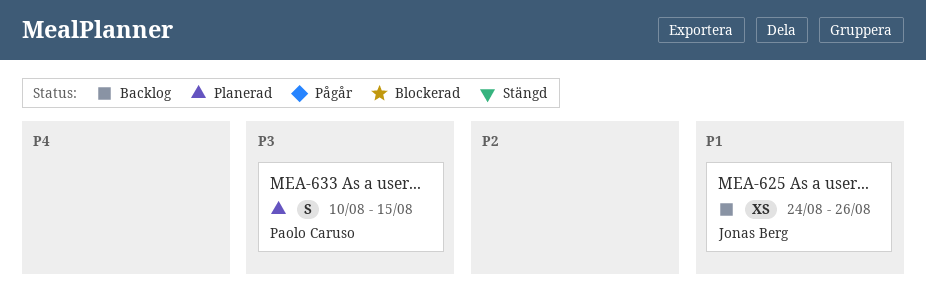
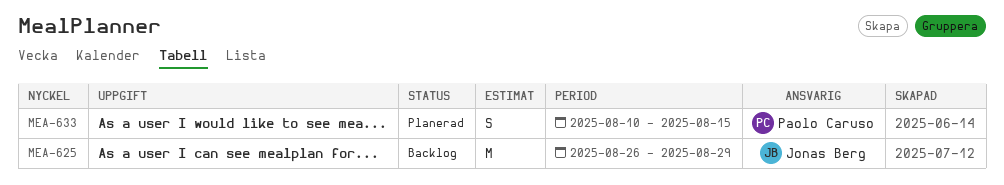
MEA-625, estimate: XS -> M
MEA-625, start: Aug 24 -> Aug 26
MEA-625, due: Aug 26 -> Aug 29

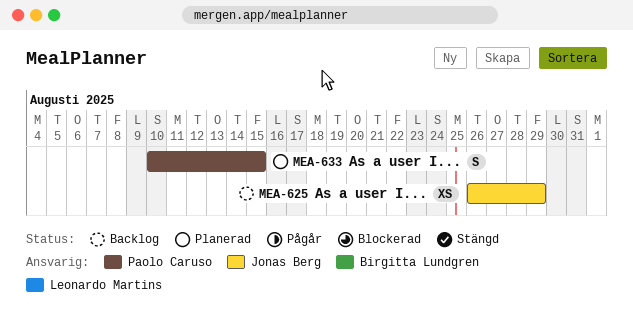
MEA-625, estimate: M -> XS

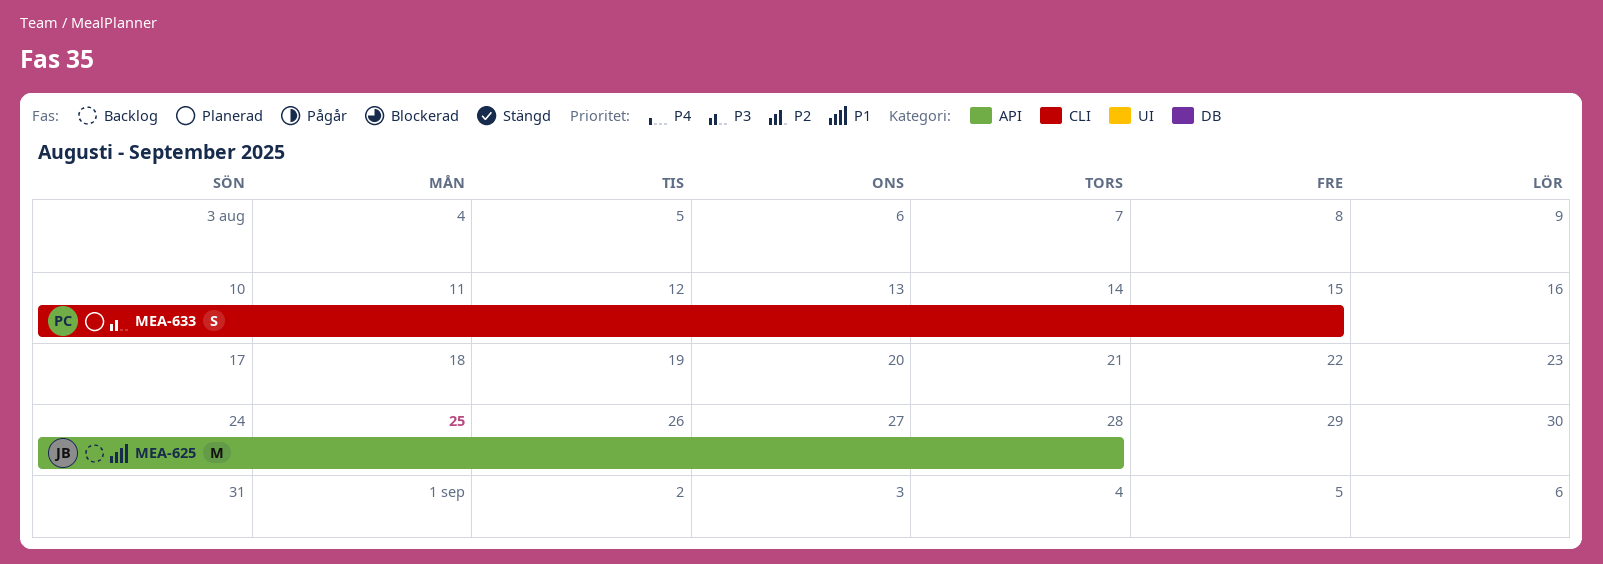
MEA-625, estimate: XS -> M
MEA-625, start: Aug 26 -> Aug 24
MEA-625, due: Aug 29 -> Aug 28

